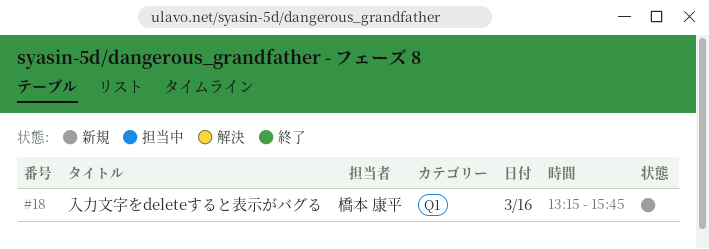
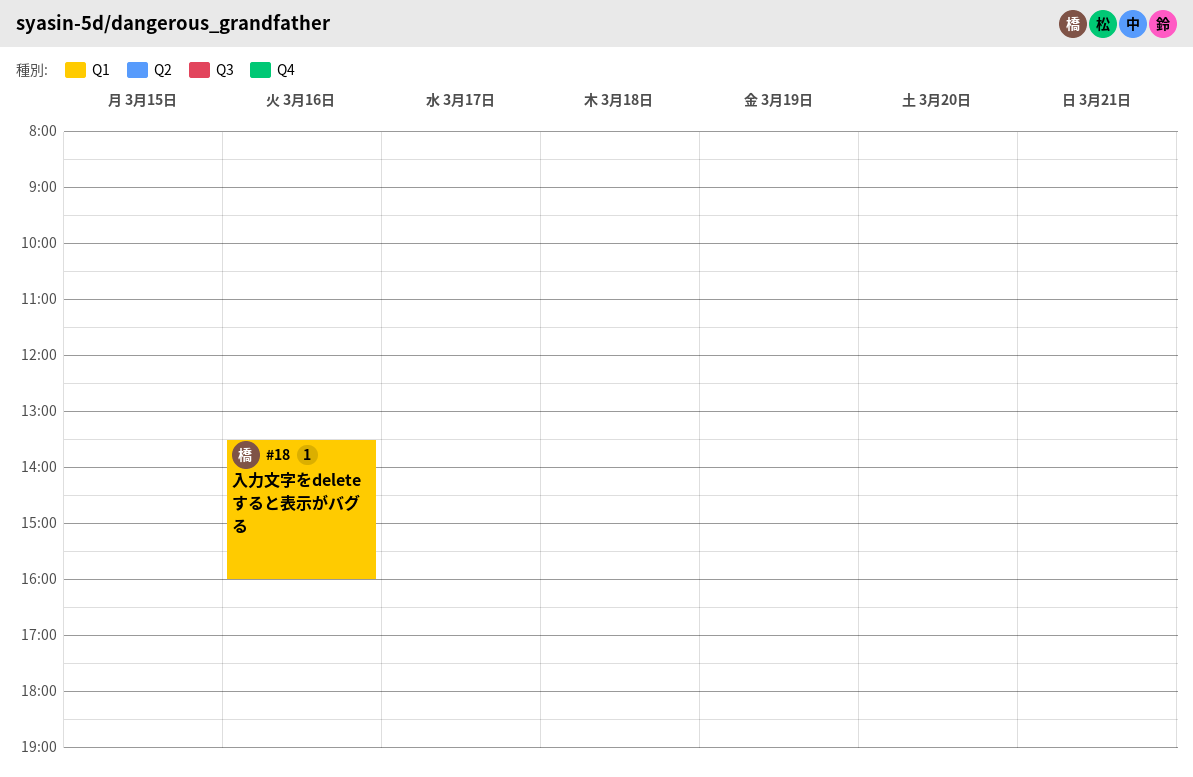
#18, begins: 13:15 -> 13:30
#18, ends: 15:45 -> 16:00

